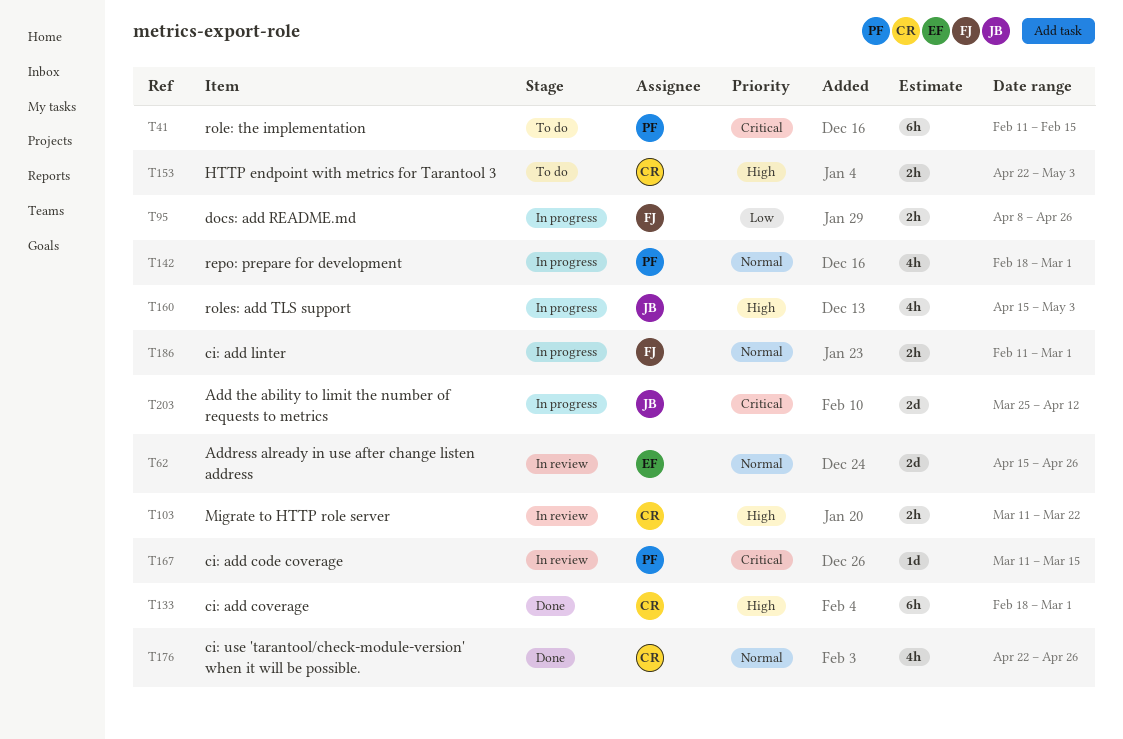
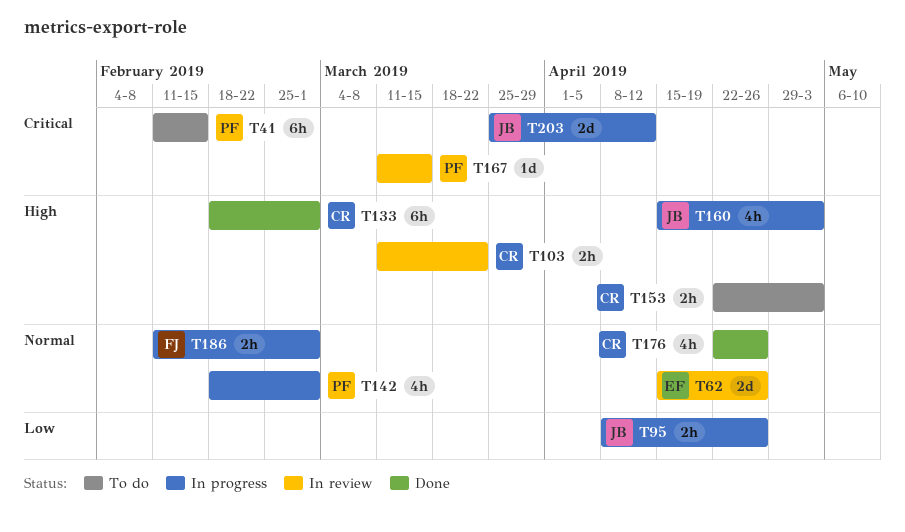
T95, owner: FJ -> JB

